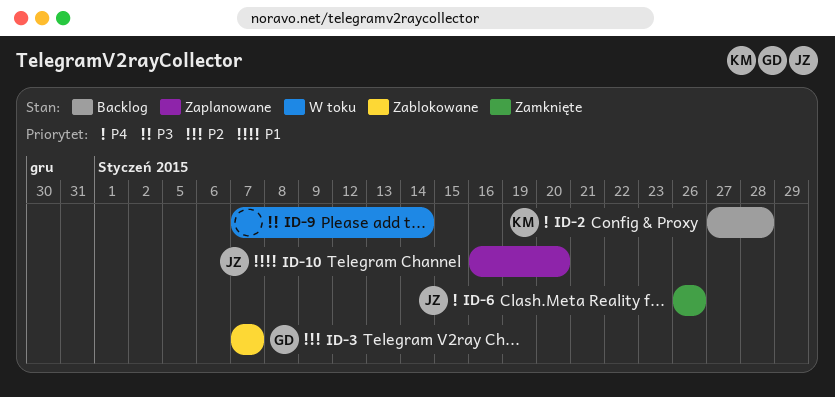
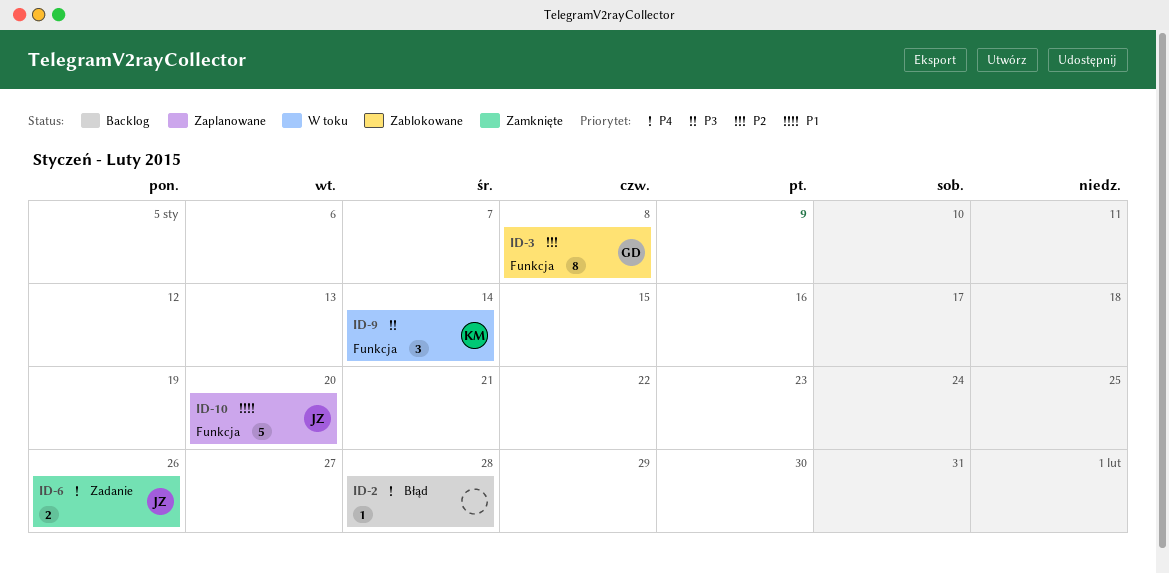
ID-2, owner: KM -> none
ID-3, due: Jan 7 -> Jan 8
ID-9, owner: none -> KM

